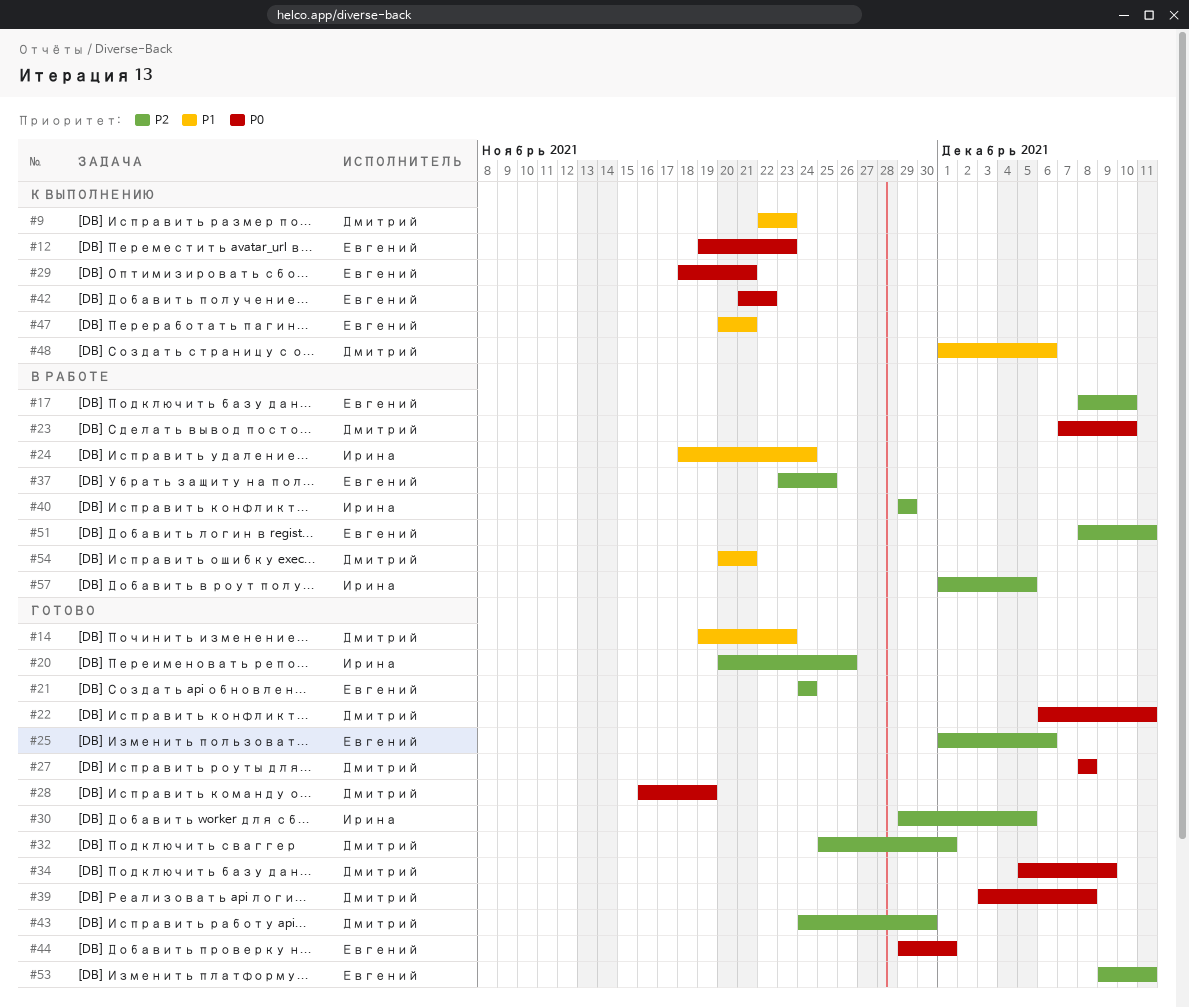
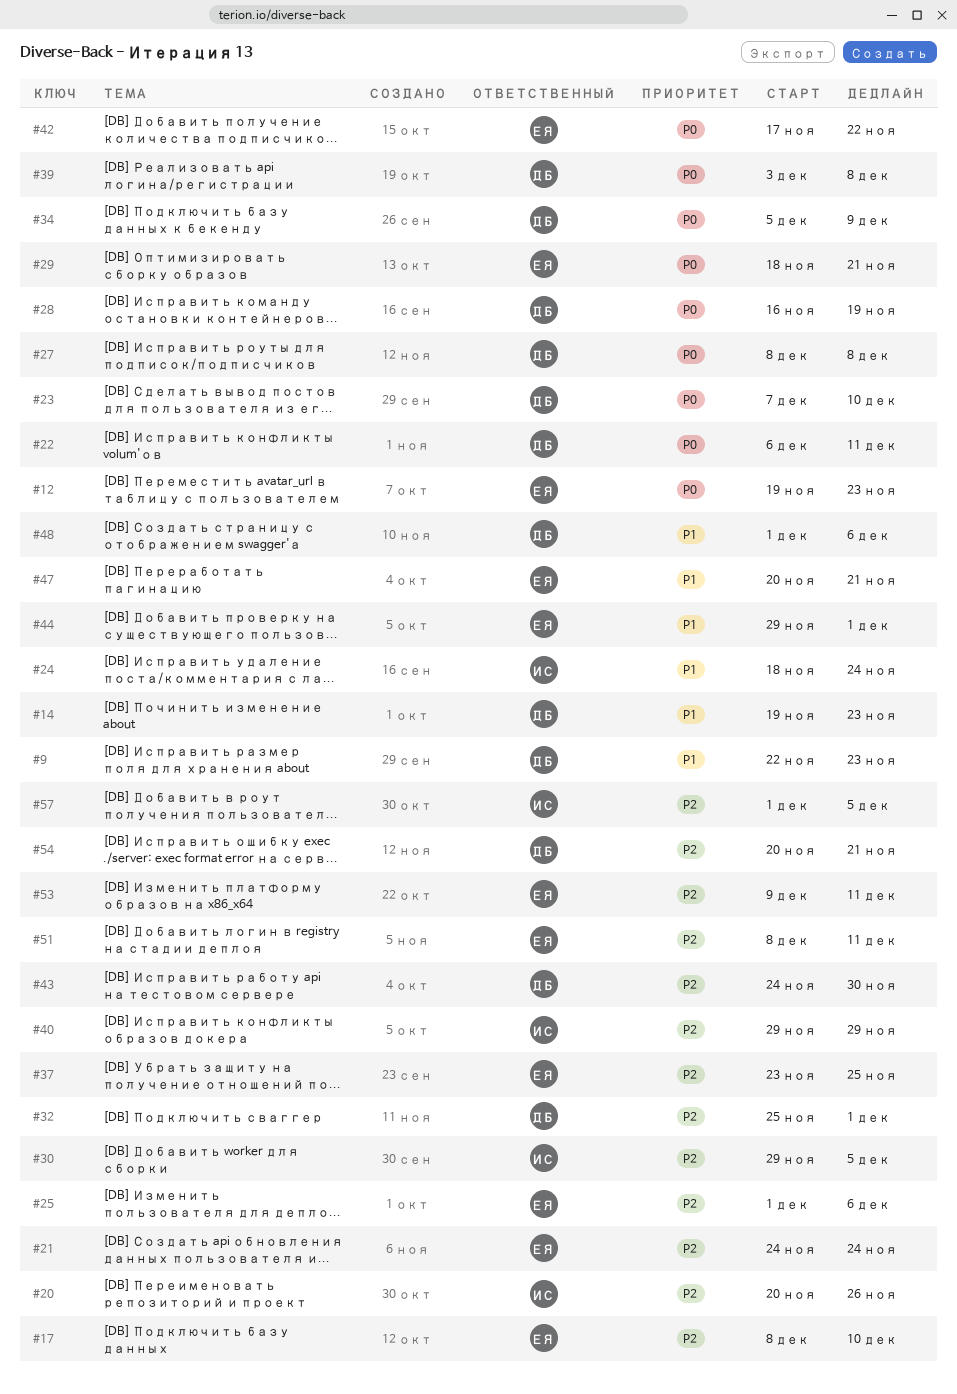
#42, start: Nov 21 -> Nov 17
#44, priority: P0 -> P1
#54, priority: P1 -> P2

